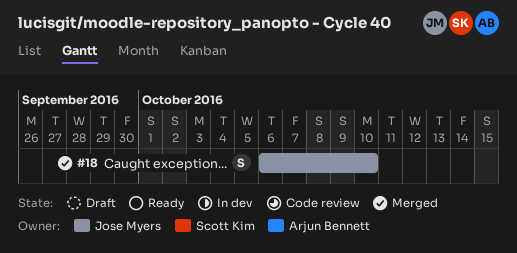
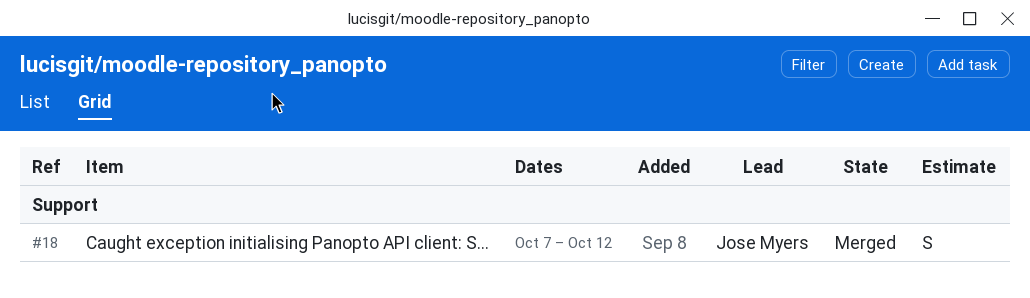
#18, start: Oct 6 -> Oct 7
#18, due: Oct 10 -> Oct 12

